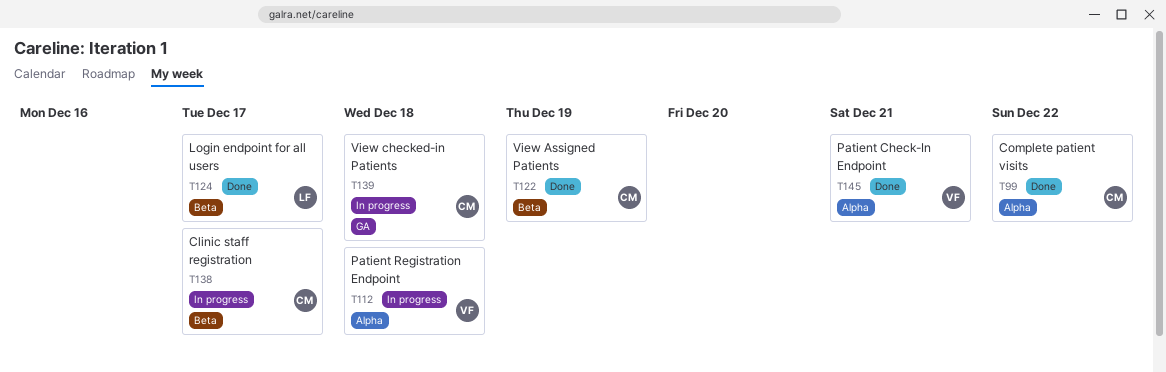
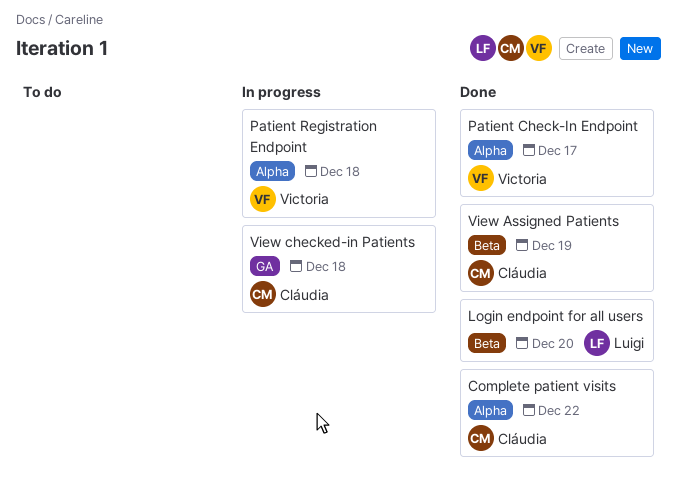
Clinic staff registration: present -> none
Login endpoint for all users, due: Dec 17 -> Dec 20
Patient Check-In Endpoint, due: Dec 21 -> Dec 17

